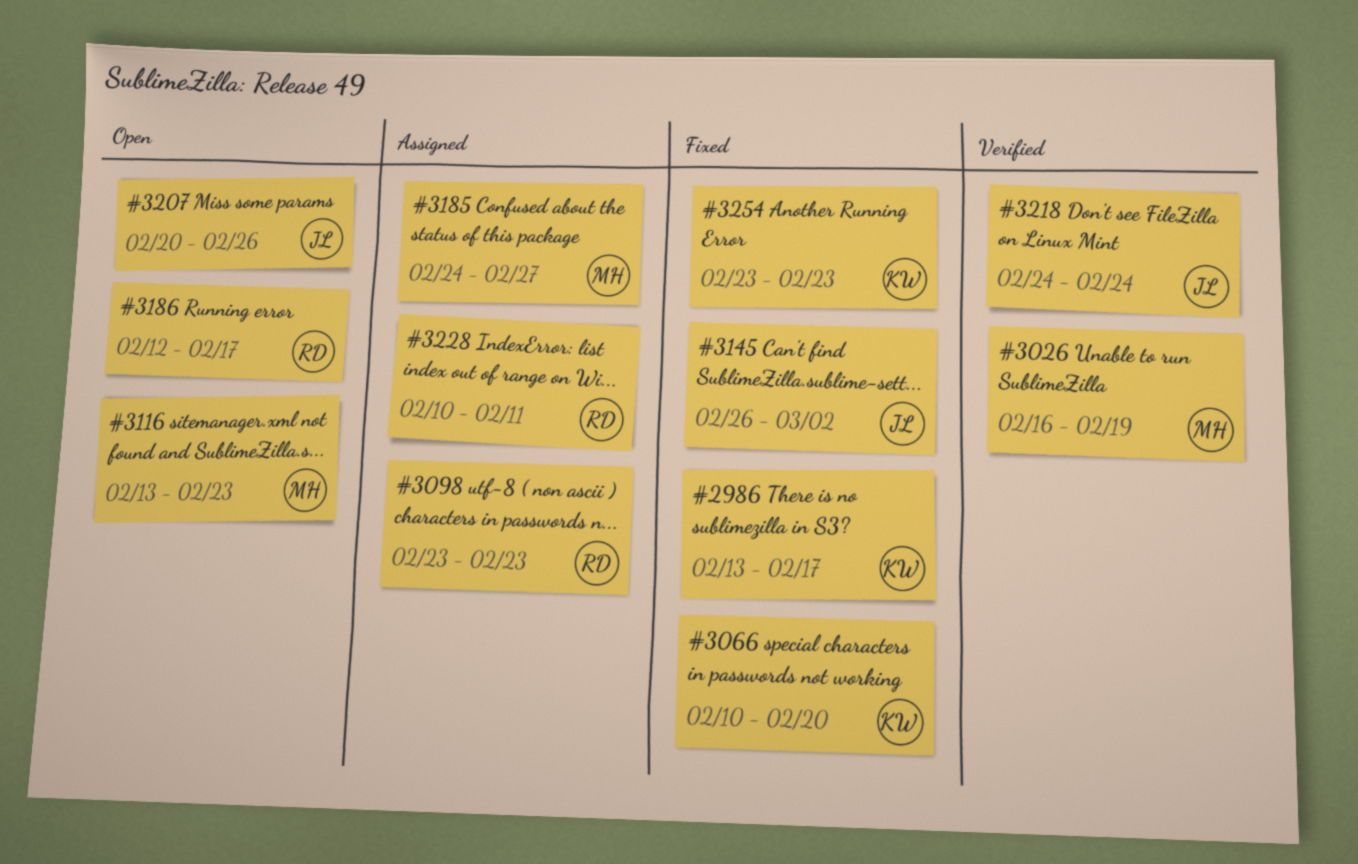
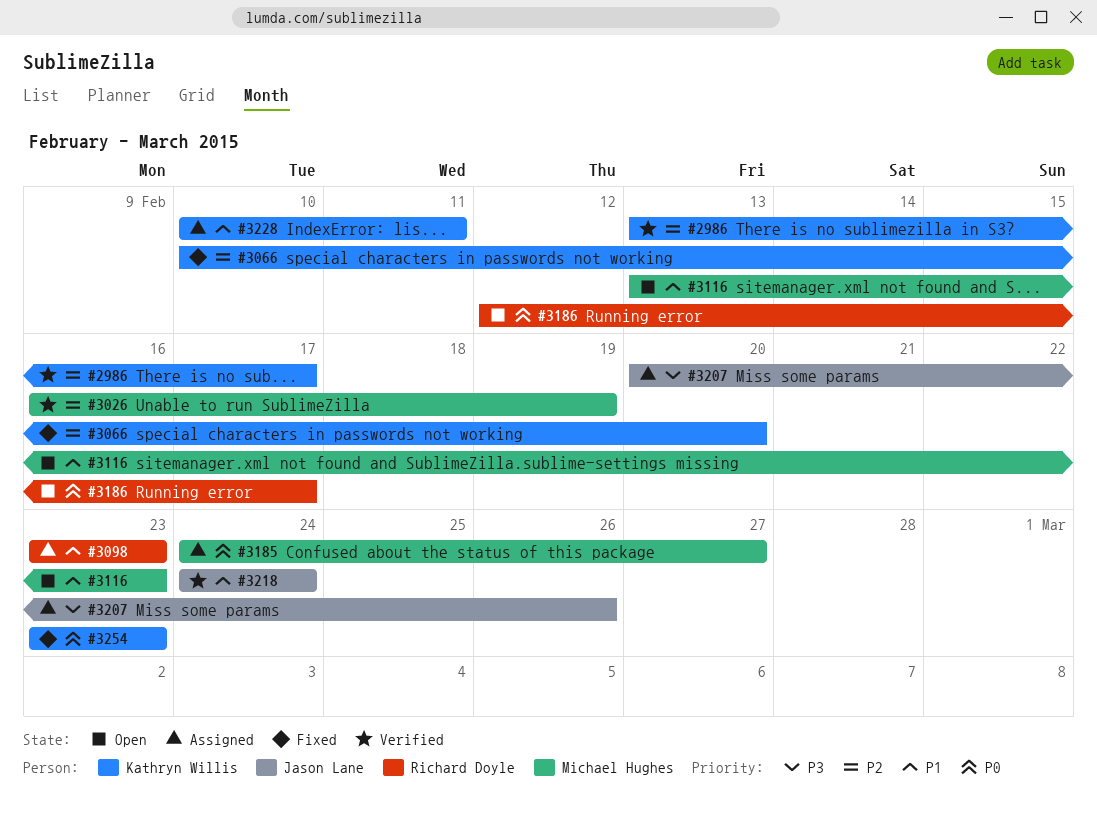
#2986, status: Fixed -> Verified
#3145: present -> none
#3207, status: Open -> Assigned
#3228, owner: Richard Doyle -> Kathryn Willis

